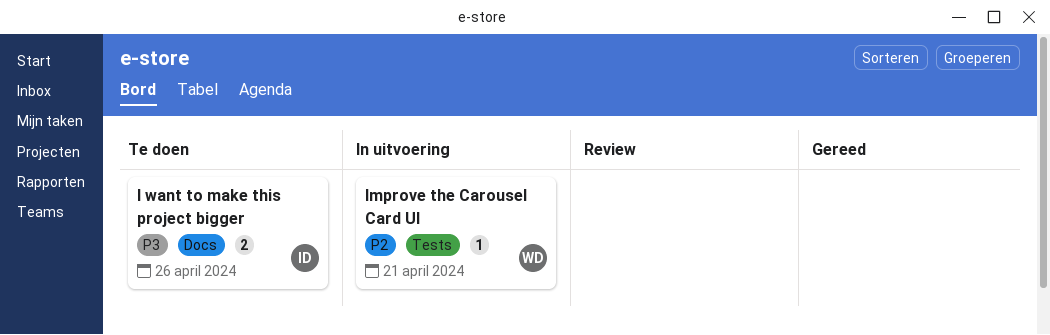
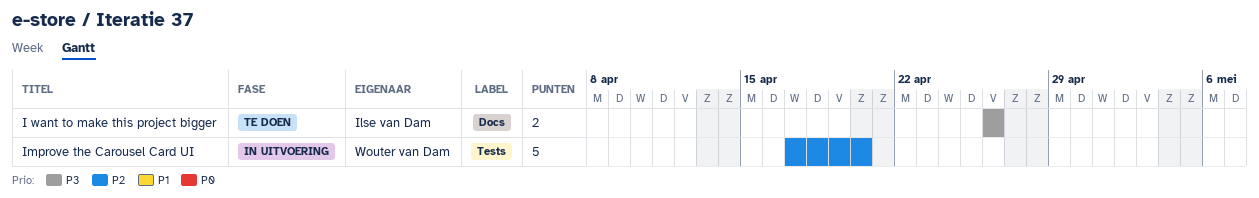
Improve the Carousel Card UI, estimate: 1 -> 5
Improve the Carousel Card UI, due: Apr 21 -> Apr 20

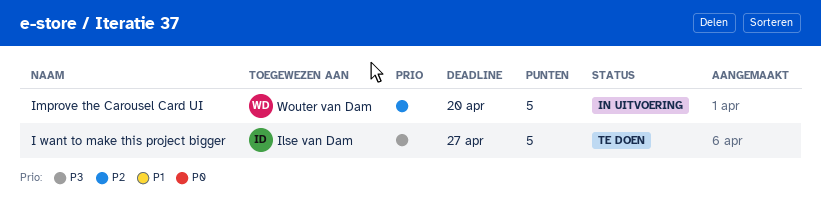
I want to make this project bigger, estimate: 2 -> 5
I want to make this project bigger, due: Apr 26 -> Apr 27

